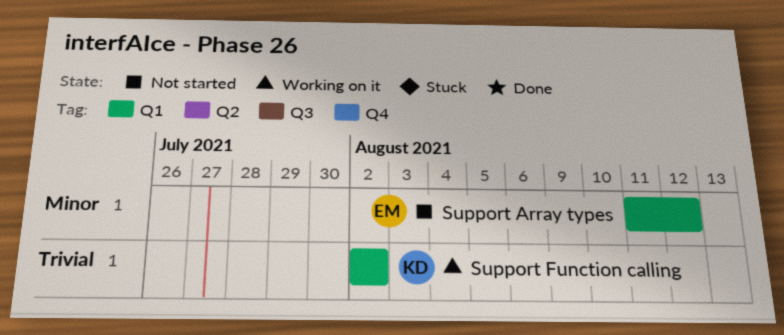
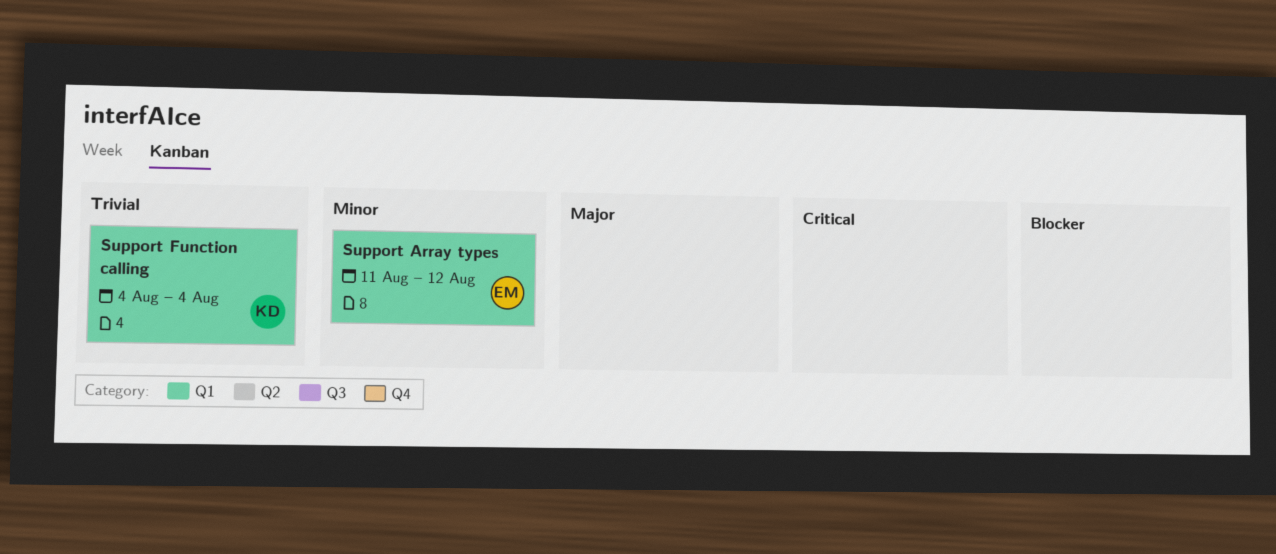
Support Function calling, start: Aug 2 -> Aug 4
Support Function calling, due: Aug 2 -> Aug 4

